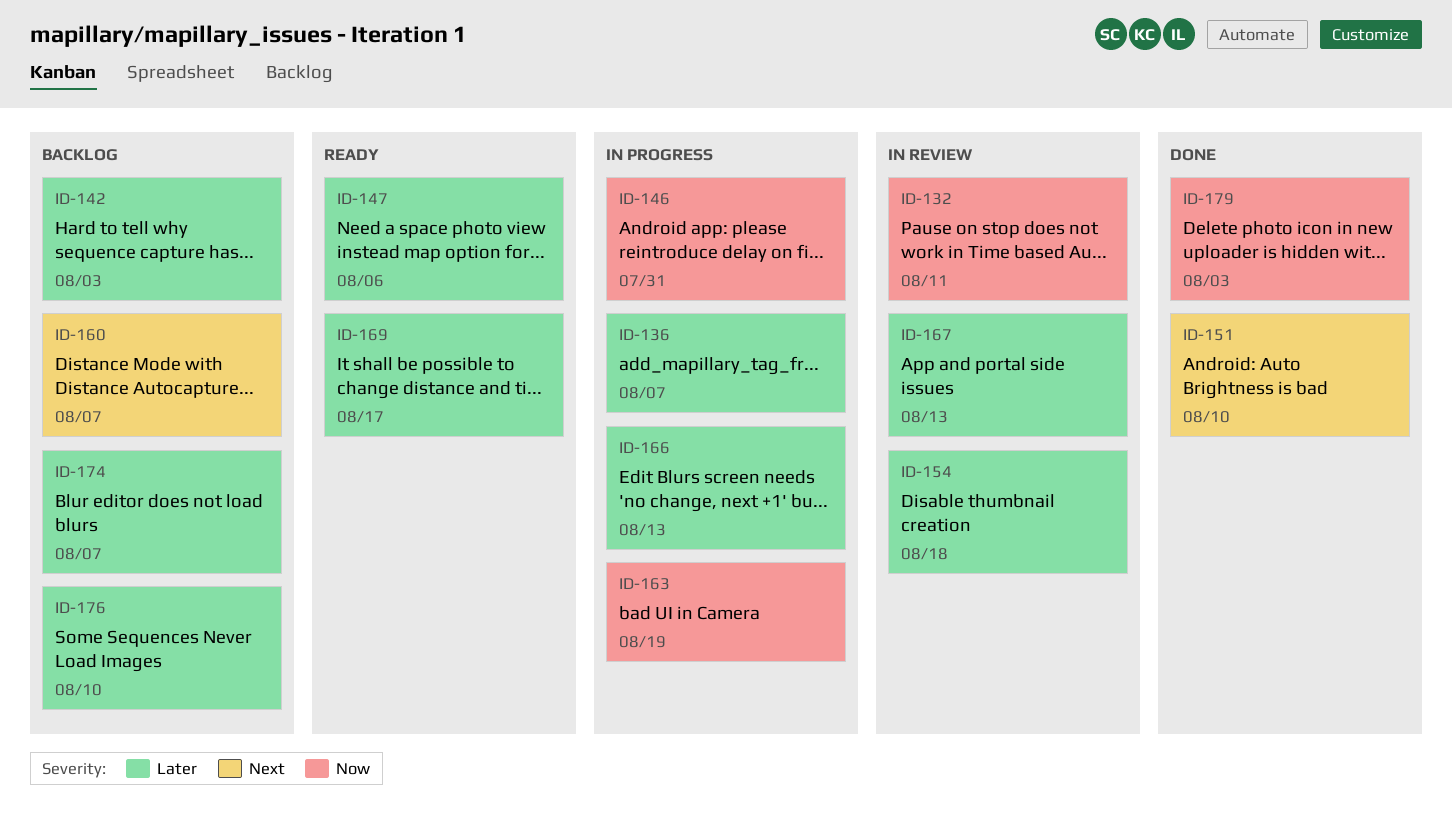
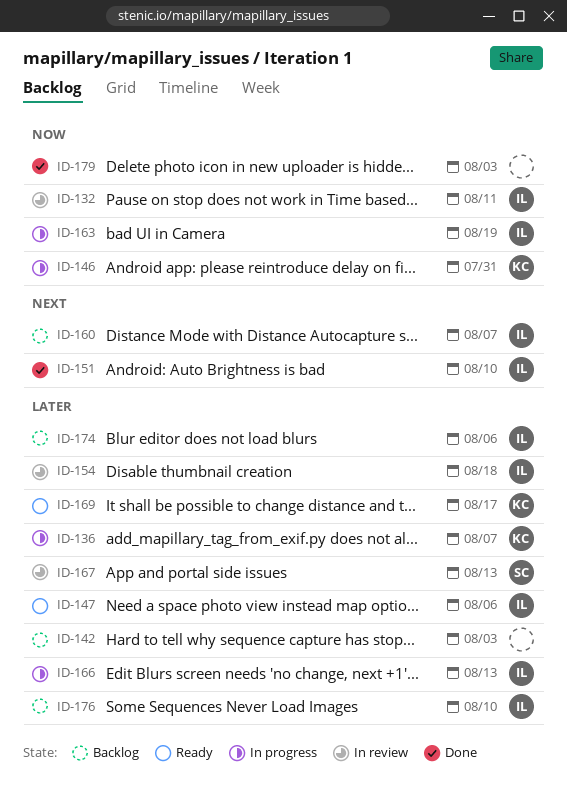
ID-174, due: Aug 7 -> Aug 6

